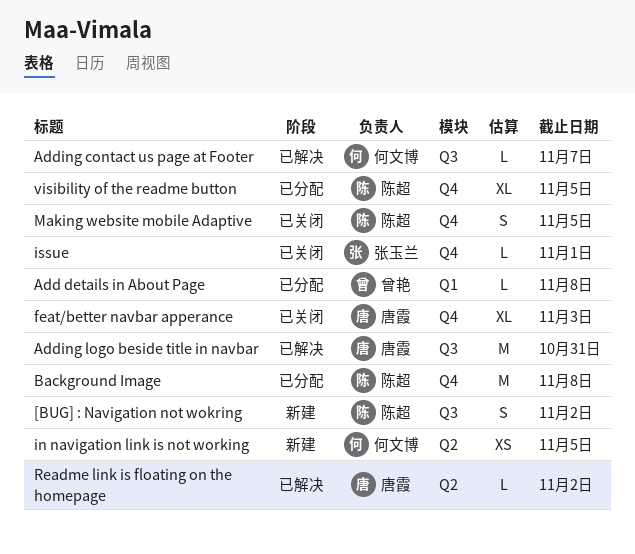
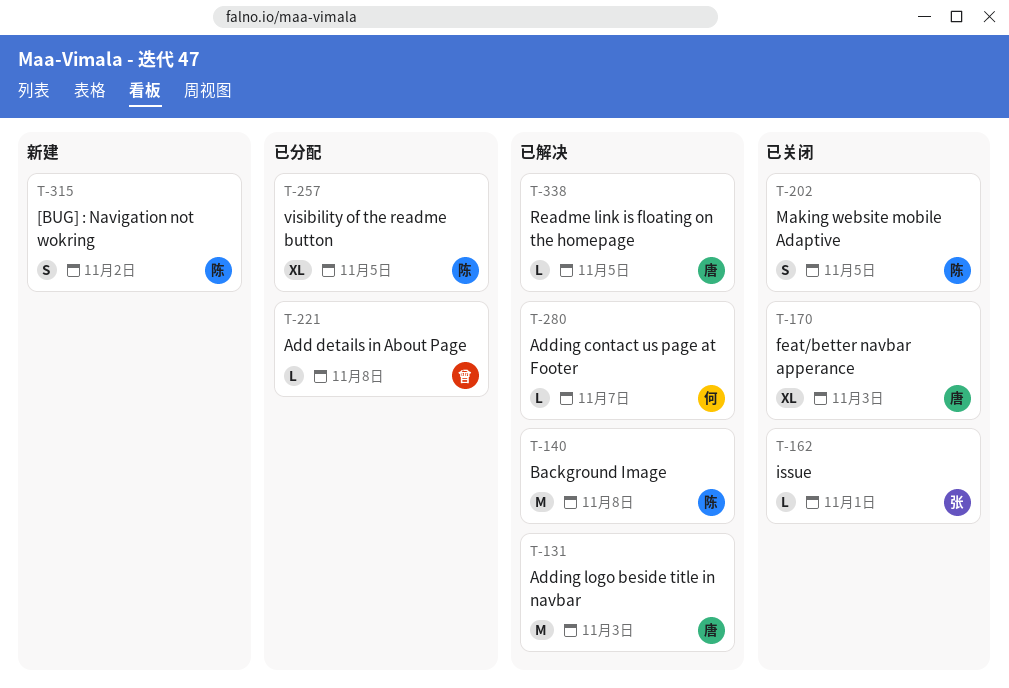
Adding logo beside title in navbar, due: Oct 31 -> Nov 3
Background Image, status: 已分配 -> 已解决
in navigation link is not working: present -> none
Readme link is floating on the homepage, due: Nov 2 -> Nov 5

